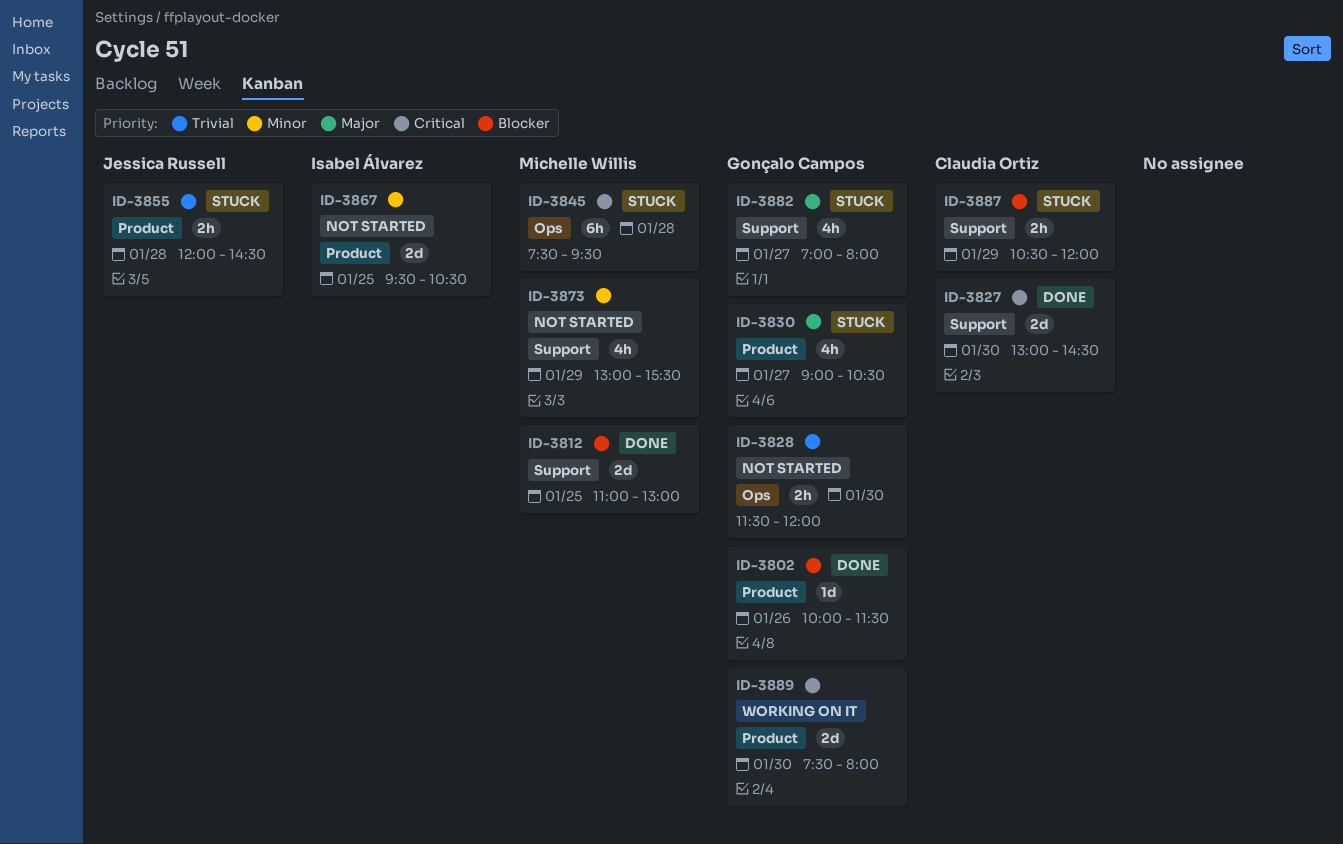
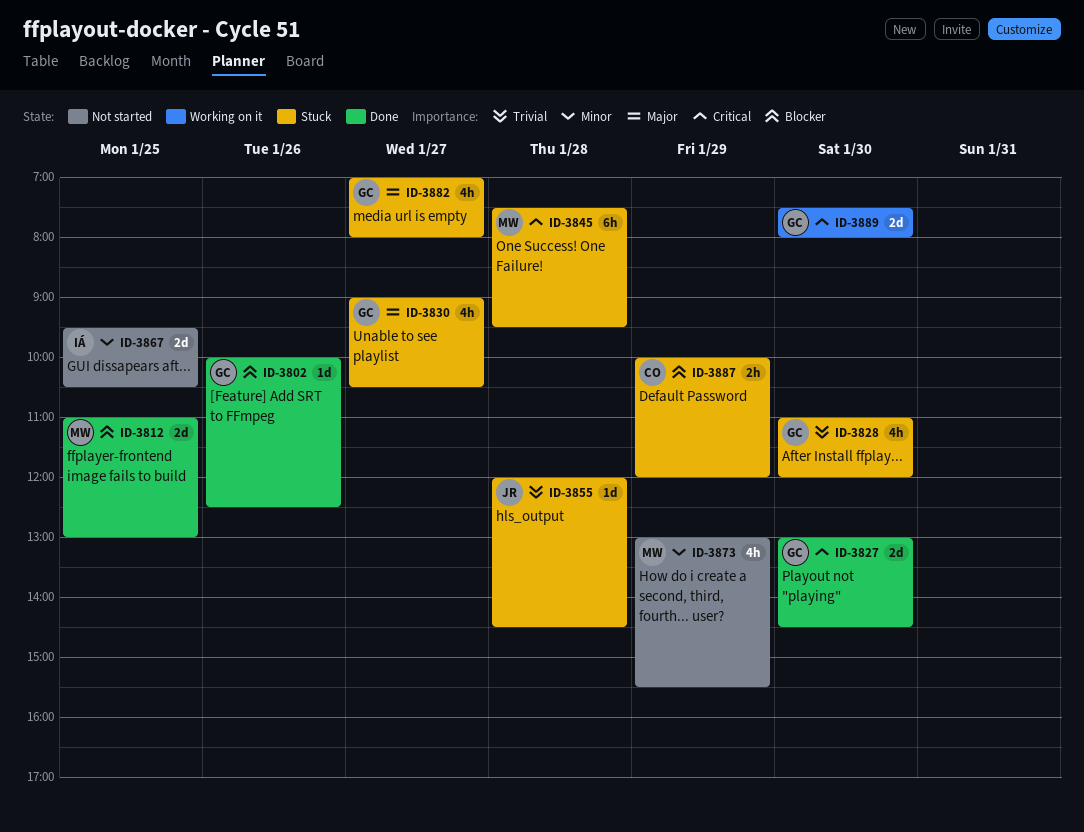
ID-3802, ends: 11:30 -> 12:30
ID-3827, owner: Claudia Ortiz -> Gonçalo Campos
ID-3828, status: Not started -> Stuck
ID-3828, estimate: 2h -> 4h
ID-3828, begins: 11:30 -> 11:00
ID-3855, estimate: 2h -> 1d
ID-3887, begins: 10:30 -> 10:00

